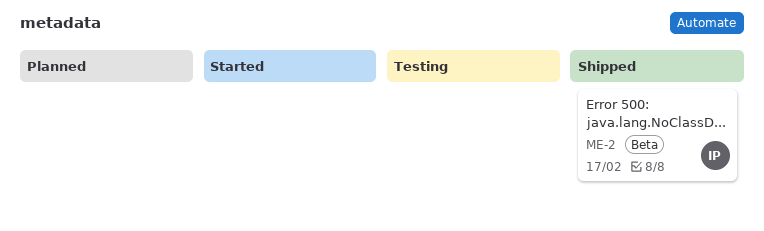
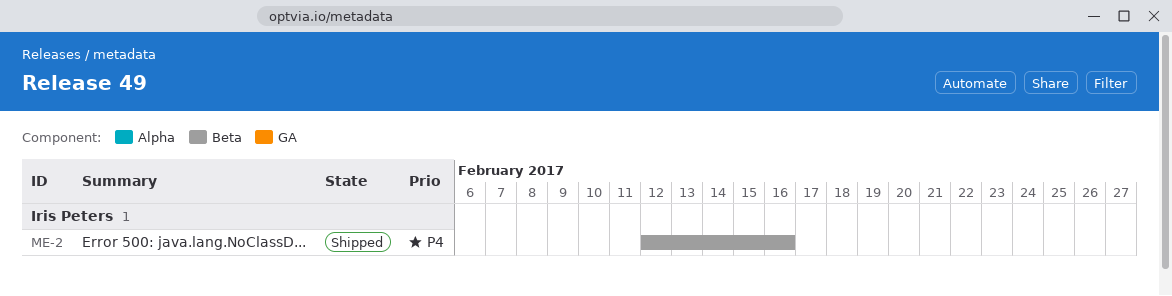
ME-2, due: Feb 17 -> Feb 16

